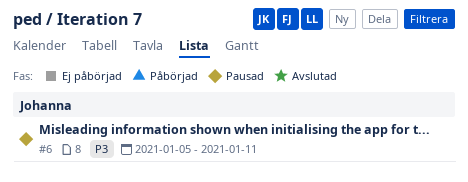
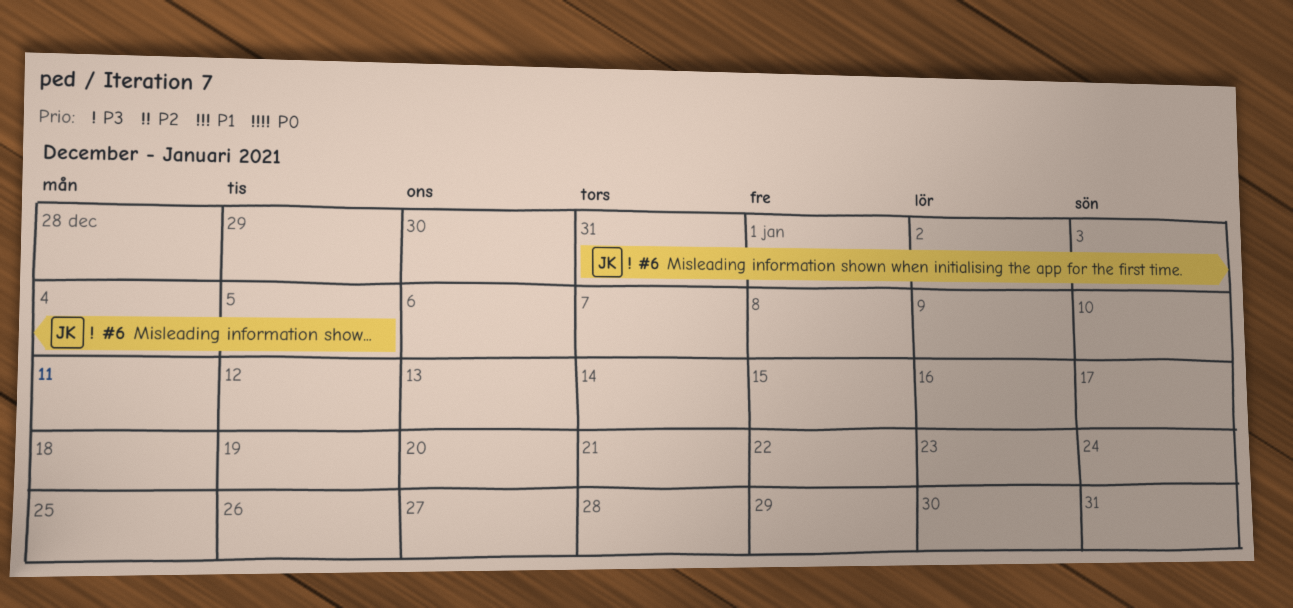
#6, start: Jan 5 -> Dec 31
#6, due: Jan 11 -> Jan 5

